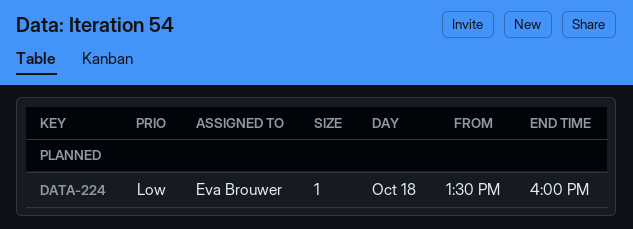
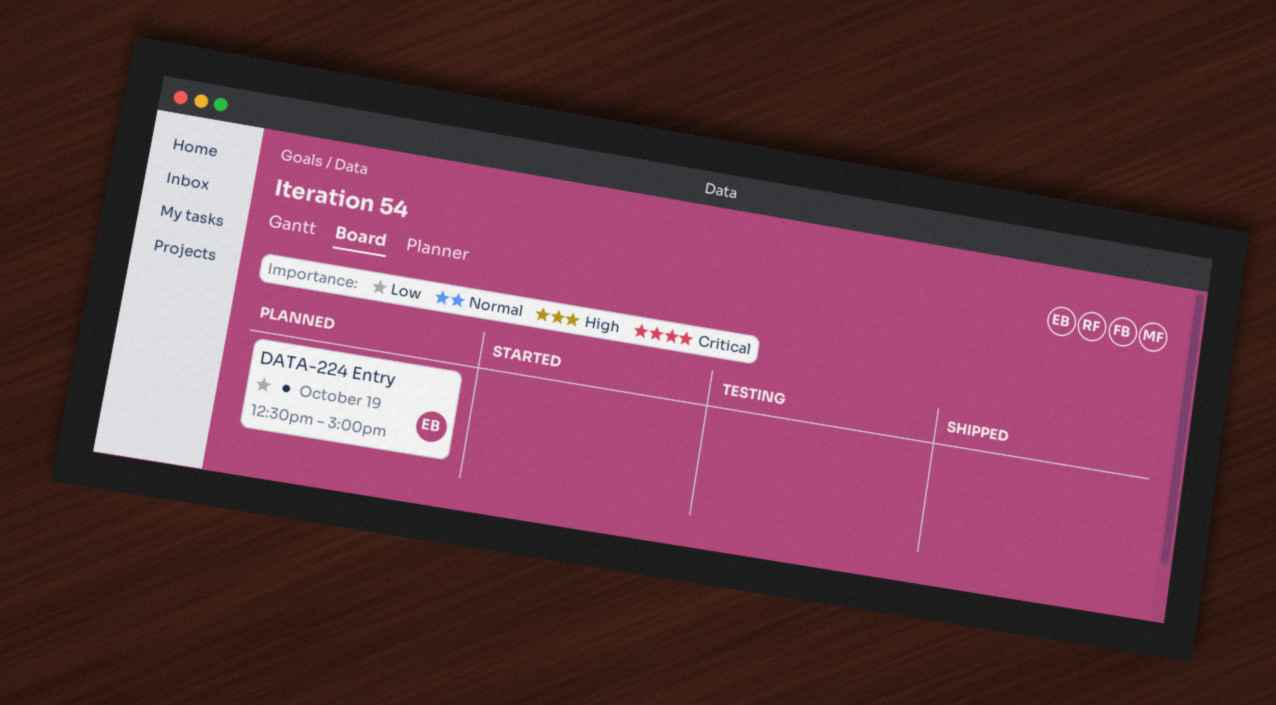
DATA-224, day: Oct 18 -> Oct 19
DATA-224, begins: 13:30 -> 12:30
DATA-224, ends: 16:00 -> 15:00

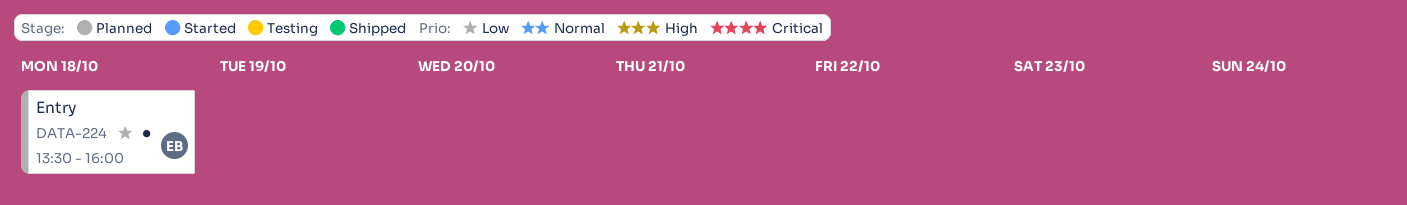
DATA-224, day: Oct 19 -> Oct 18
DATA-224, begins: 12:30 -> 13:30
DATA-224, ends: 15:00 -> 16:00

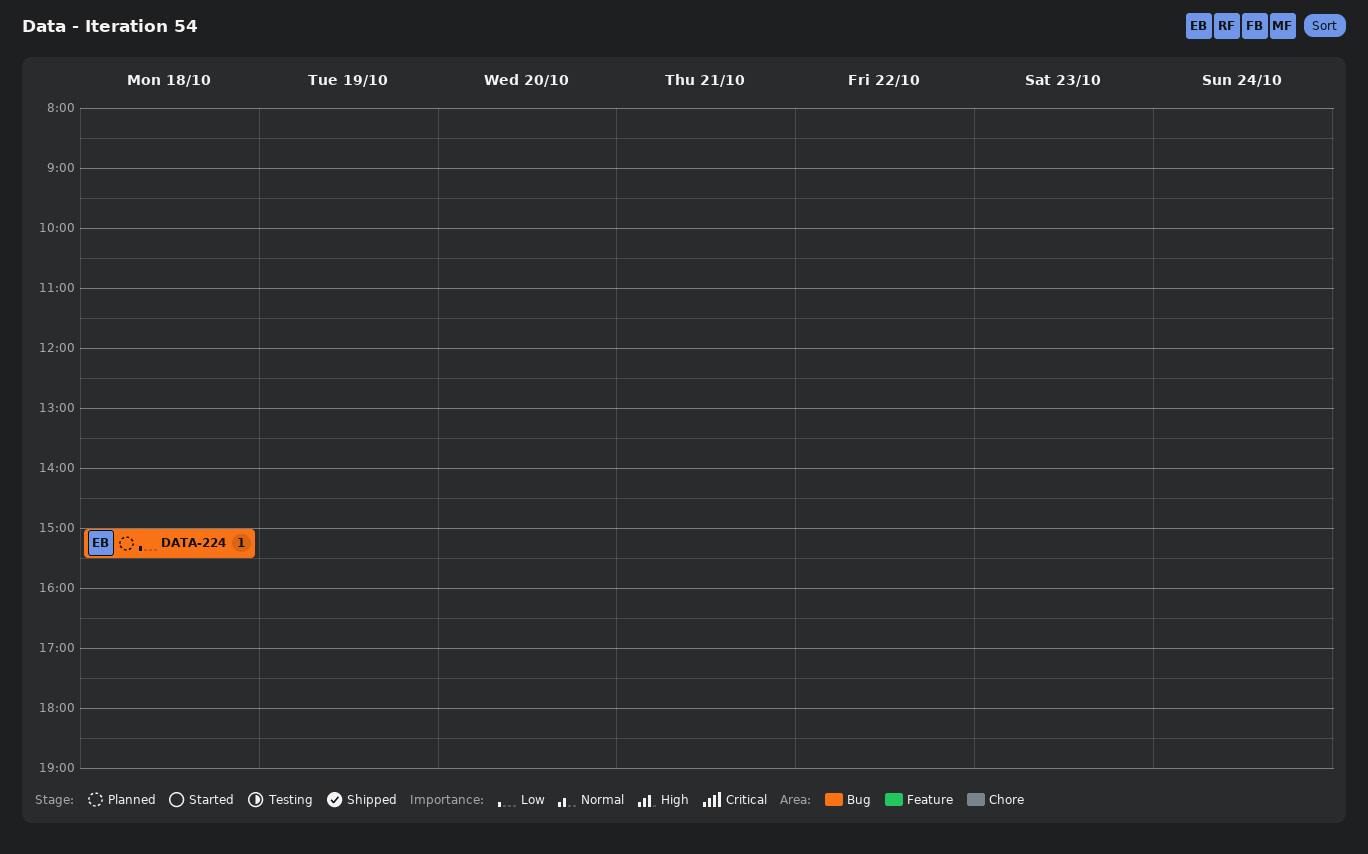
DATA-224, begins: 13:30 -> 15:00
DATA-224, ends: 16:00 -> 15:30

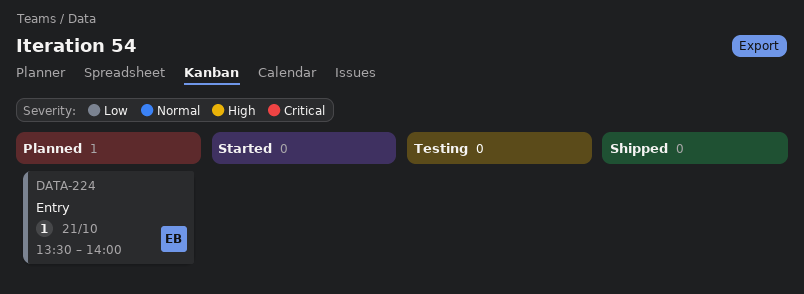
DATA-224, day: Oct 18 -> Oct 21
DATA-224, begins: 15:00 -> 13:30
DATA-224, ends: 15:30 -> 14:00

